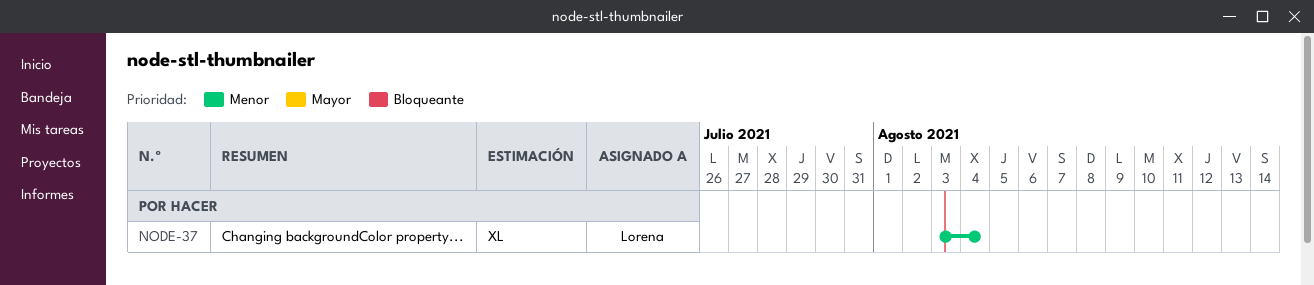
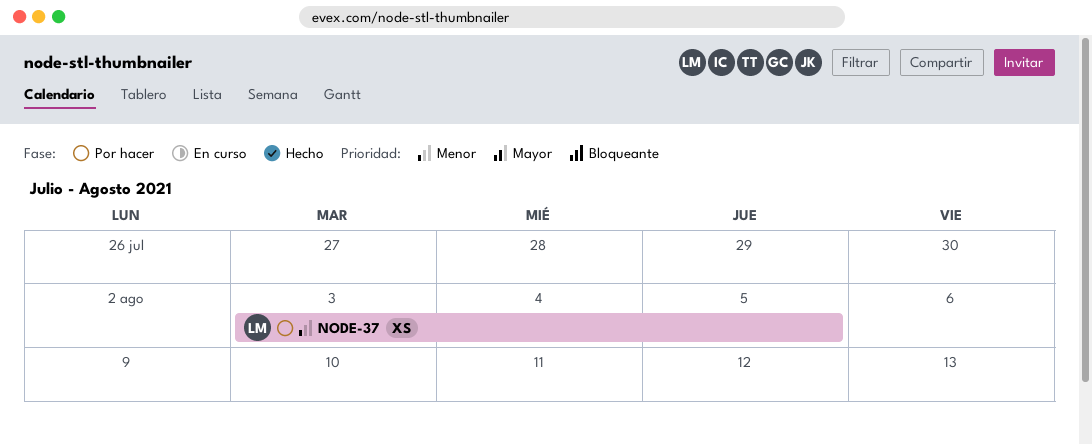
NODE-37, estimate: XL -> XS
NODE-37, due: Aug 4 -> Aug 5

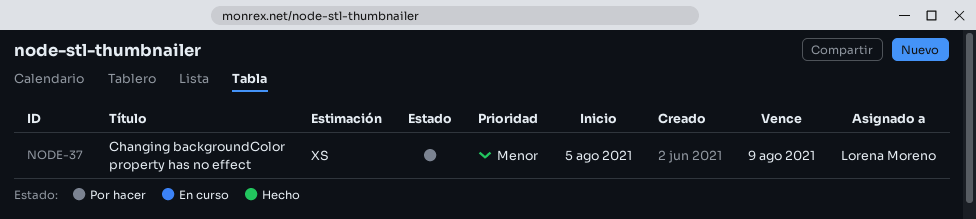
NODE-37, start: Aug 3 -> Aug 5
NODE-37, due: Aug 5 -> Aug 9

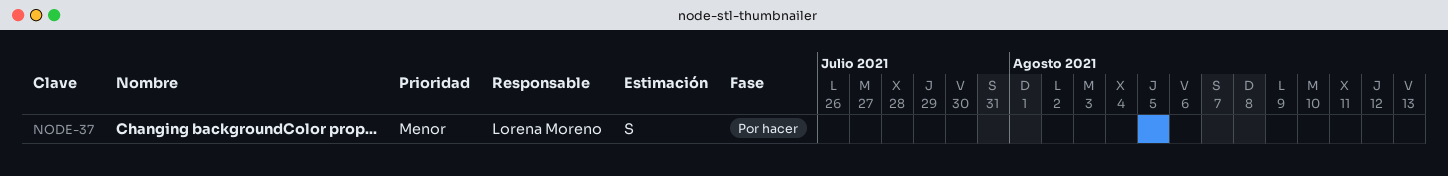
NODE-37, estimate: XS -> S
NODE-37, due: Aug 9 -> Aug 5

